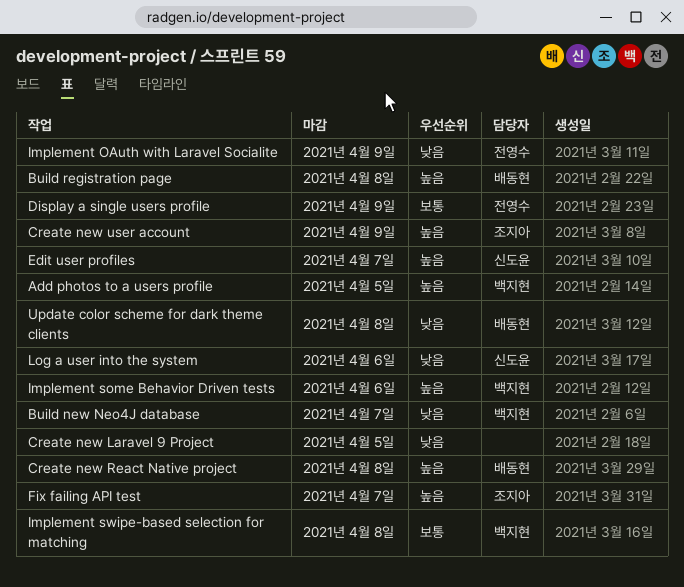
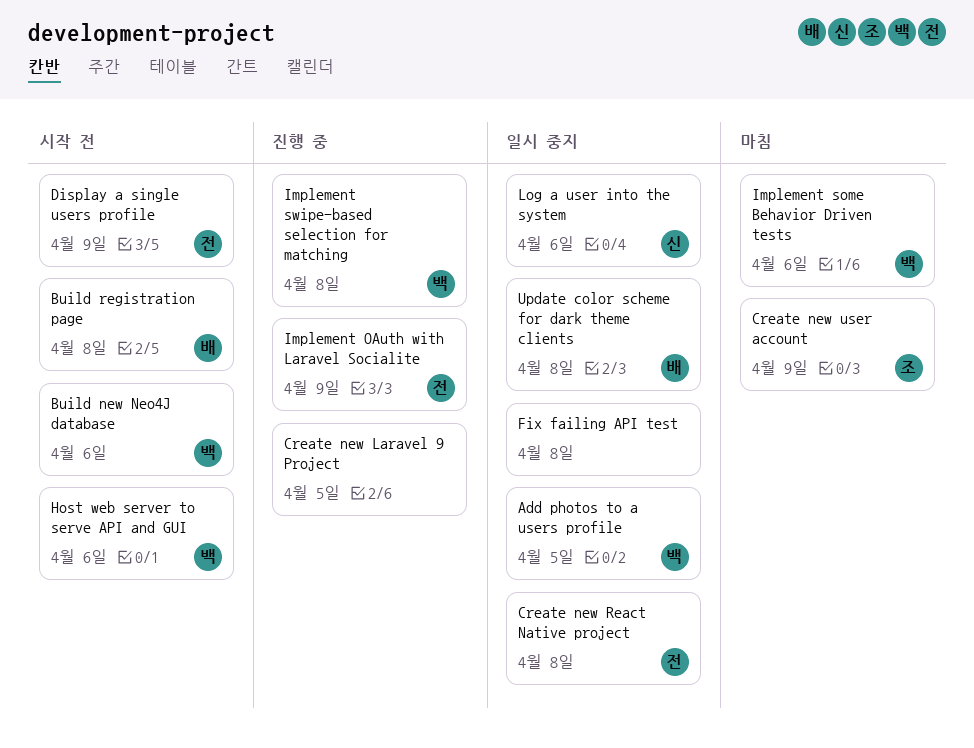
Build new Neo4J database, due: Apr 7 -> Apr 6
Create new React Native project, owner: 배동현 -> 전영수
Edit user profiles: present -> none
Fix failing API test, owner: 조지아 -> none
Fix failing API test, due: Apr 7 -> Apr 8
Host web server to serve API and GUI: none -> present

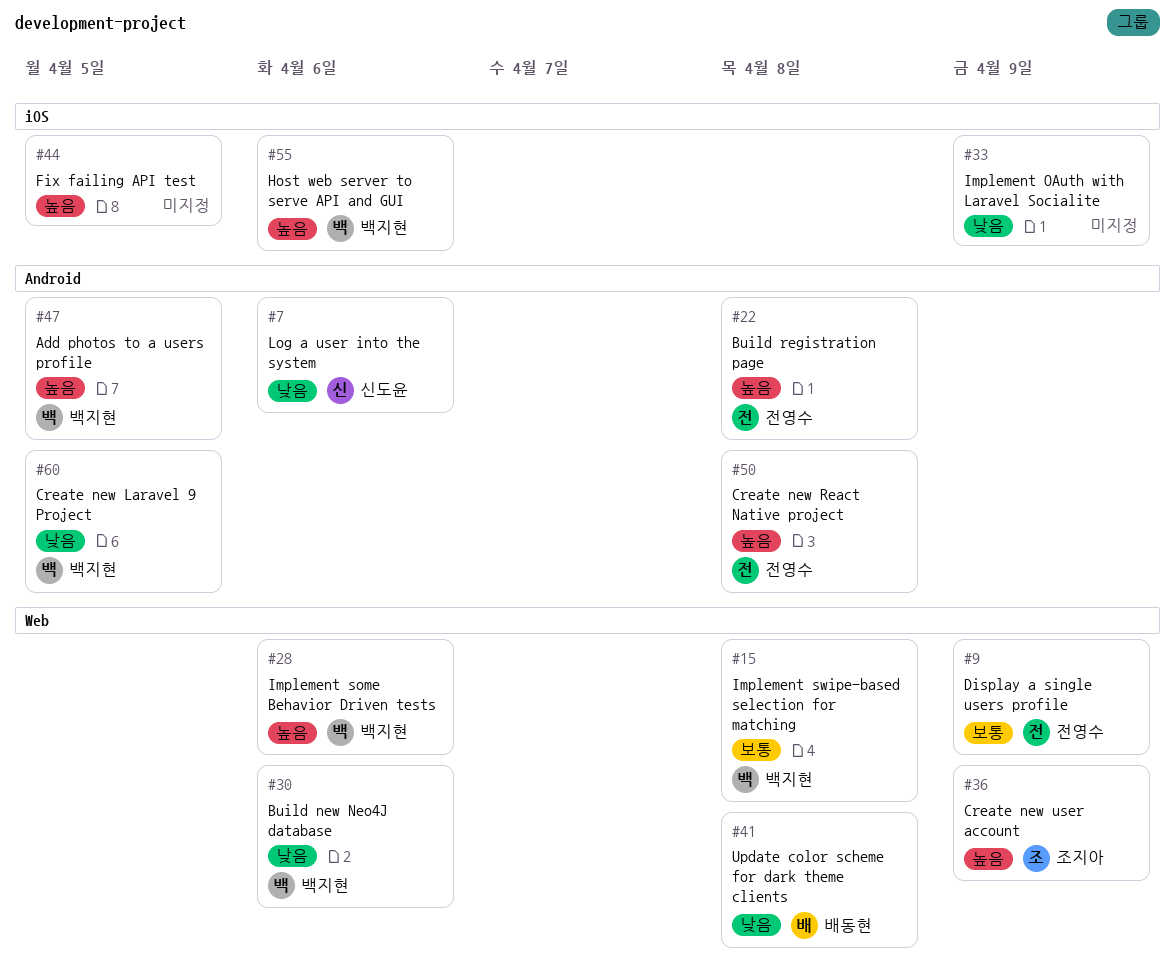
Build registration page, owner: 배동현 -> 전영수
Create new Laravel 9 Project, owner: none -> 백지현
Fix failing API test, due: Apr 8 -> Apr 5
Implement OAuth with Laravel Socialite, owner: 전영수 -> none

